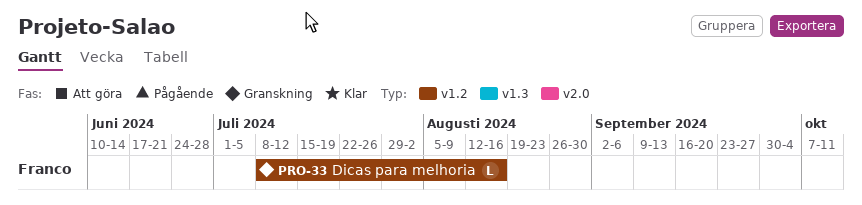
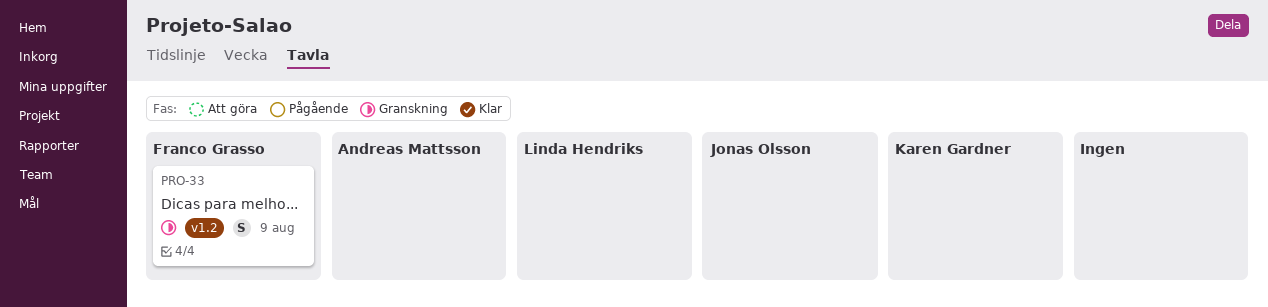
PRO-33, estimate: L -> S
PRO-33, due: Aug 16 -> Aug 9

